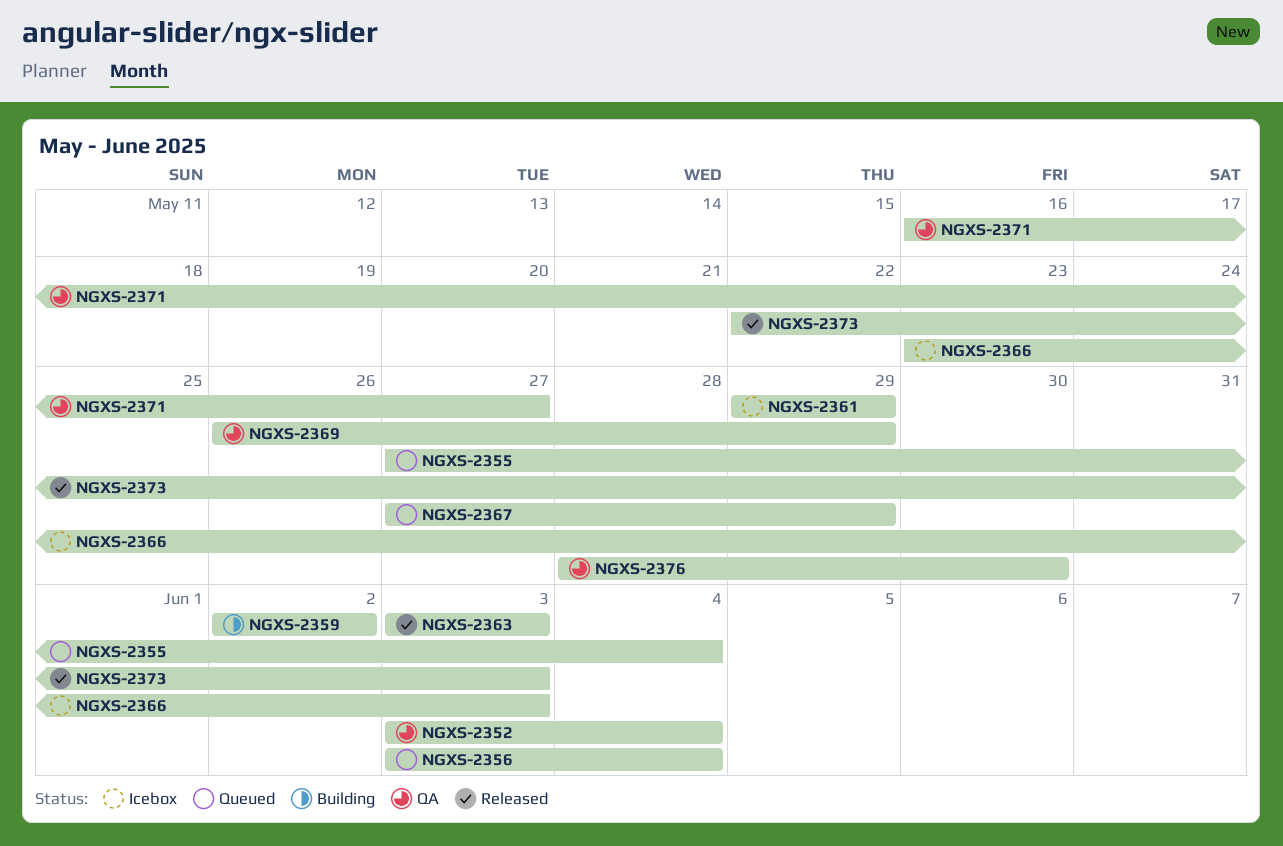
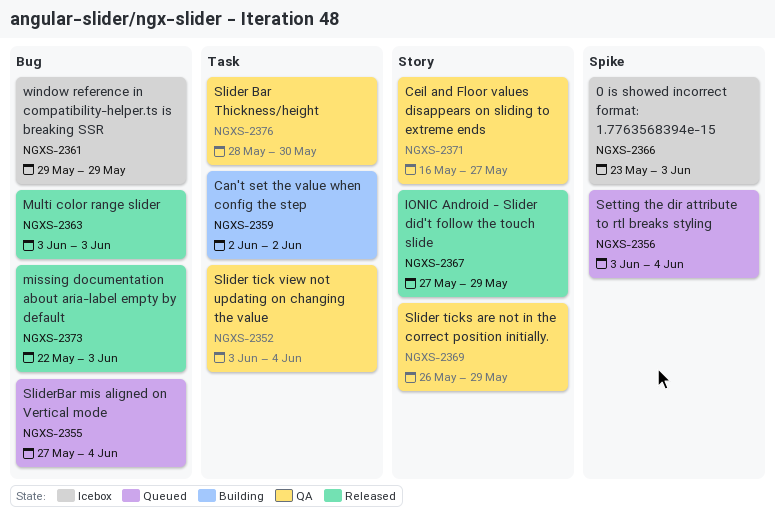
NGXS-2367, status: Queued -> Released

